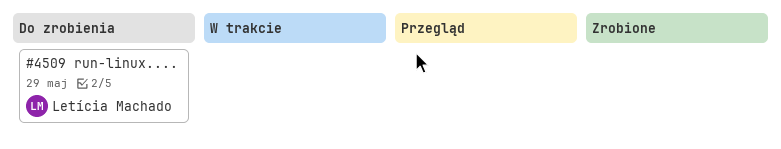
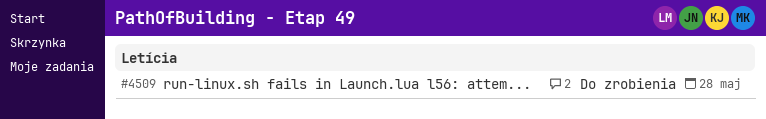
#4509, due: May 29 -> May 28

